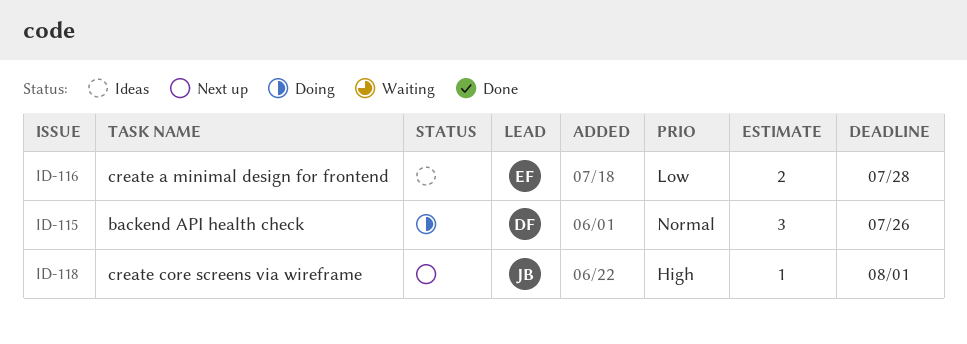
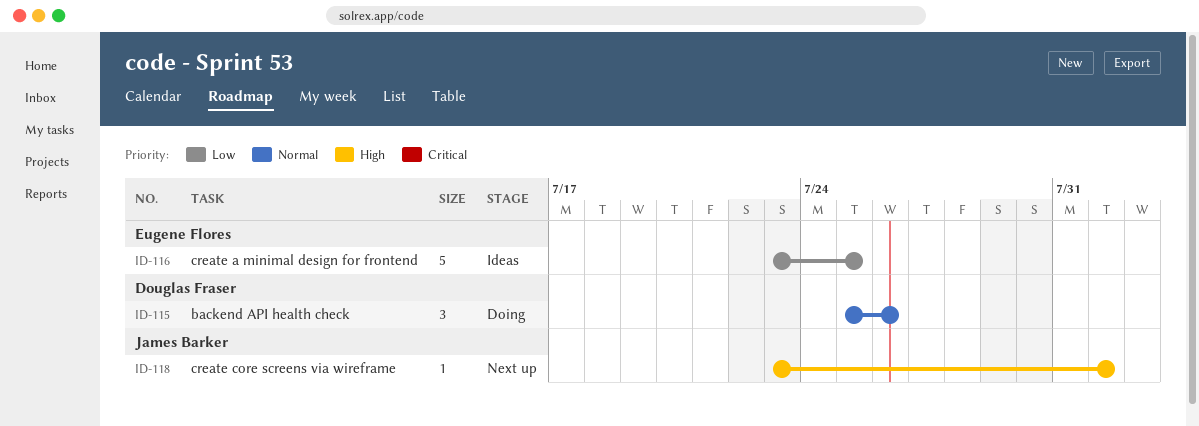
ID-116, estimate: 2 -> 5
ID-116, due: Jul 28 -> Jul 25

